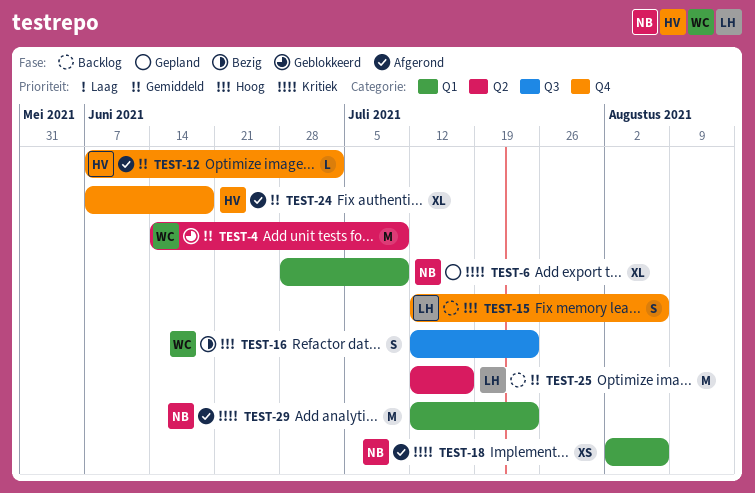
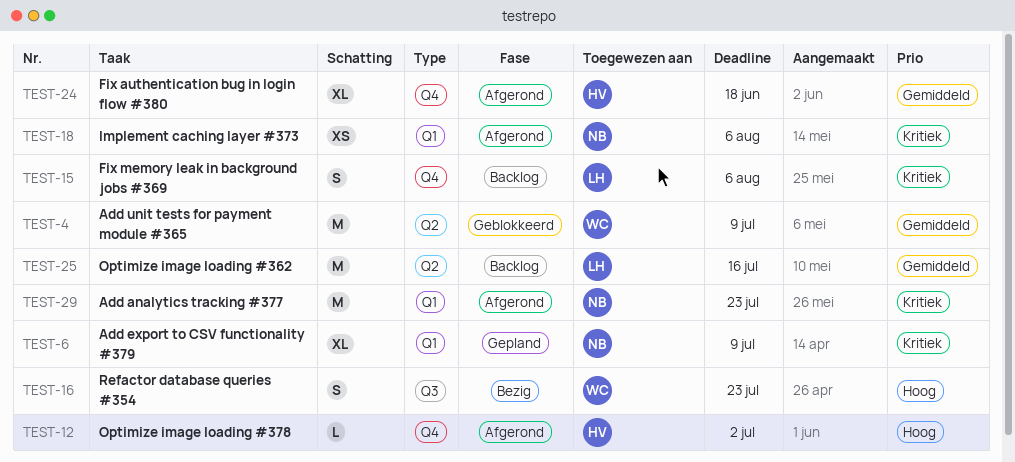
TEST-12, priority: Gemiddeld -> Hoog
TEST-15, priority: Hoog -> Kritiek

